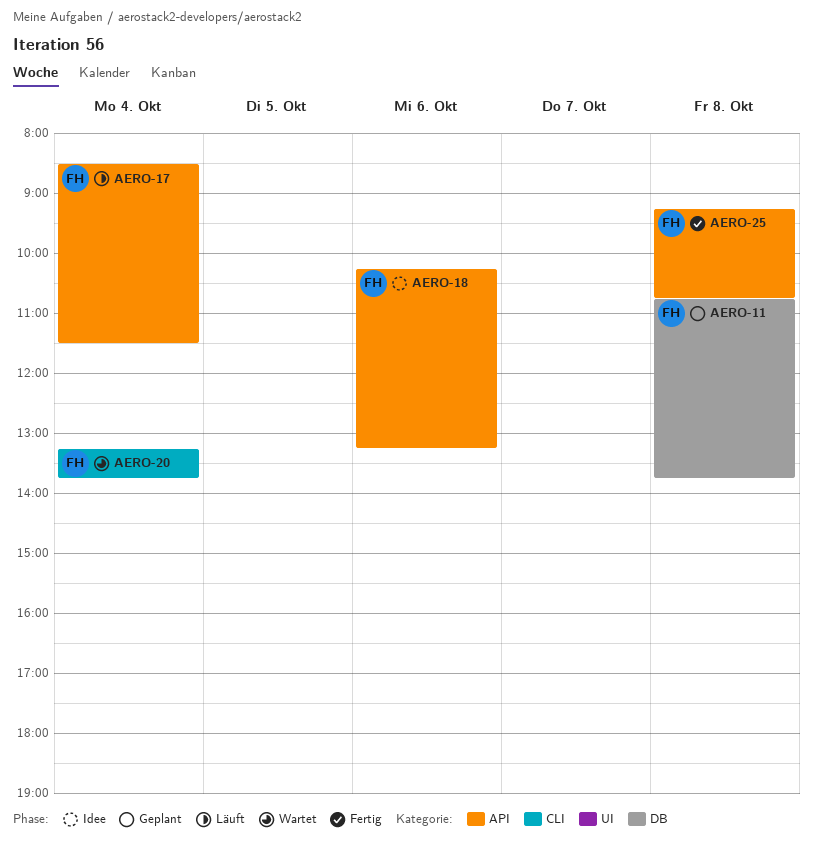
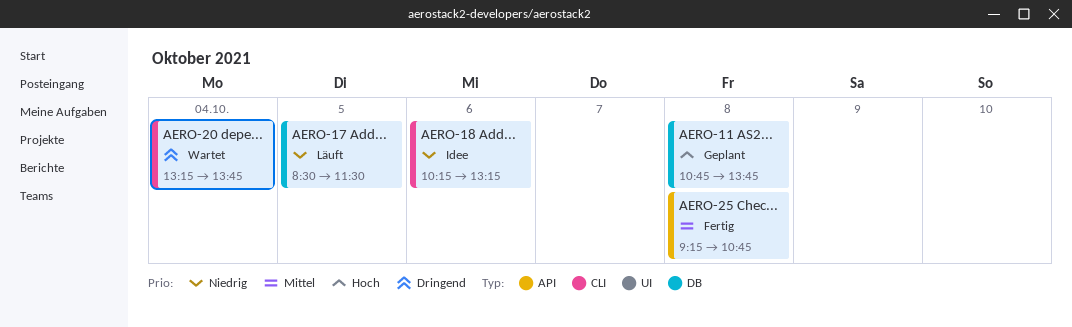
AERO-17, label: API -> DB
AERO-17, day: Oct 4 -> Oct 5
AERO-18, label: API -> CLI

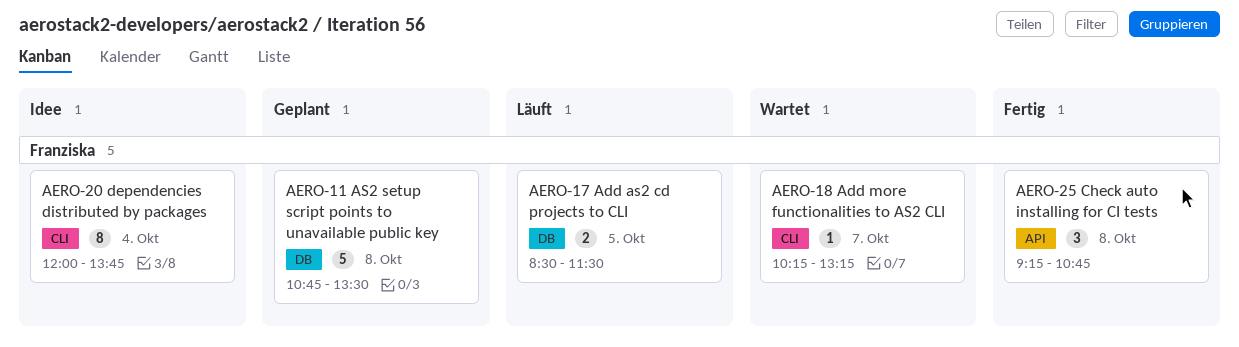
AERO-11, ends: 13:45 -> 13:30
AERO-18, status: Idee -> Wartet
AERO-18, day: Oct 6 -> Oct 7
AERO-20, status: Wartet -> Idee
AERO-20, begins: 13:15 -> 12:00

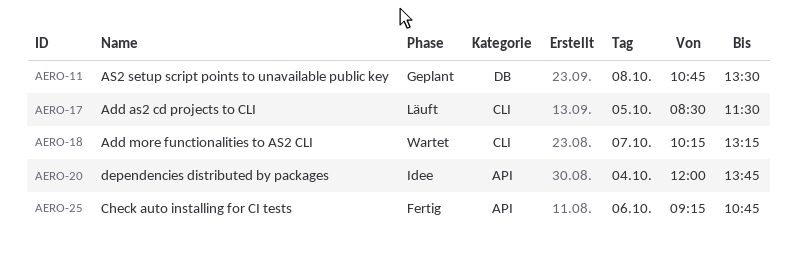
AERO-17, label: DB -> CLI
AERO-20, label: CLI -> API
AERO-25, day: Oct 8 -> Oct 6

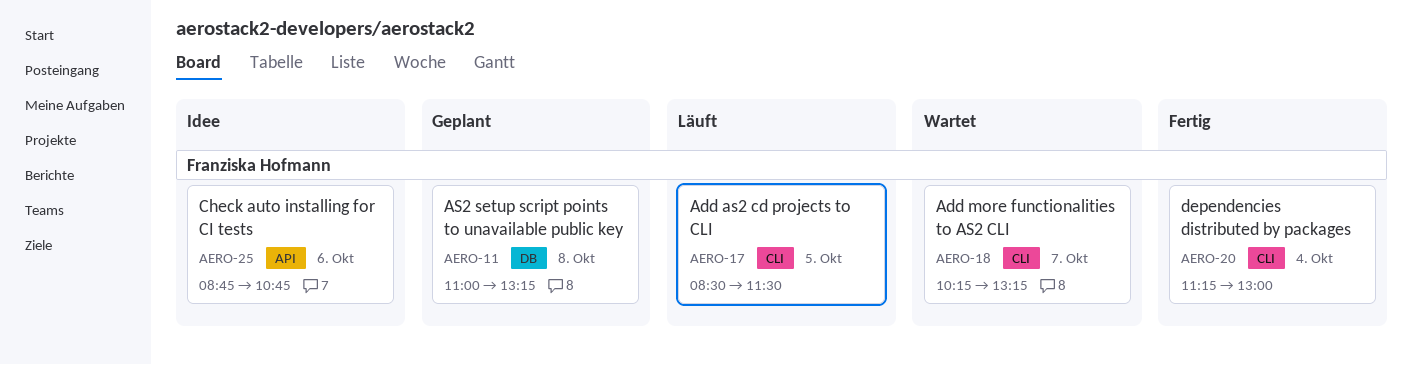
AERO-11, begins: 10:45 -> 11:00
AERO-11, ends: 13:30 -> 13:15
AERO-20, status: Idee -> Fertig
AERO-20, label: API -> CLI
AERO-20, begins: 12:00 -> 11:15
AERO-20, ends: 13:45 -> 13:00
AERO-25, status: Fertig -> Idee
AERO-25, begins: 09:15 -> 08:45

